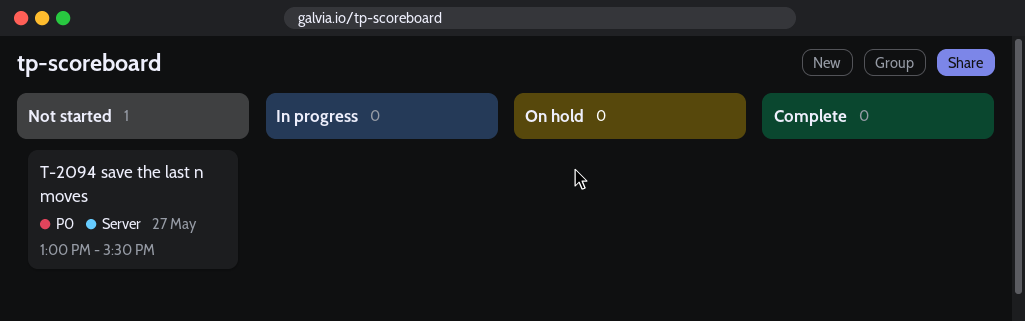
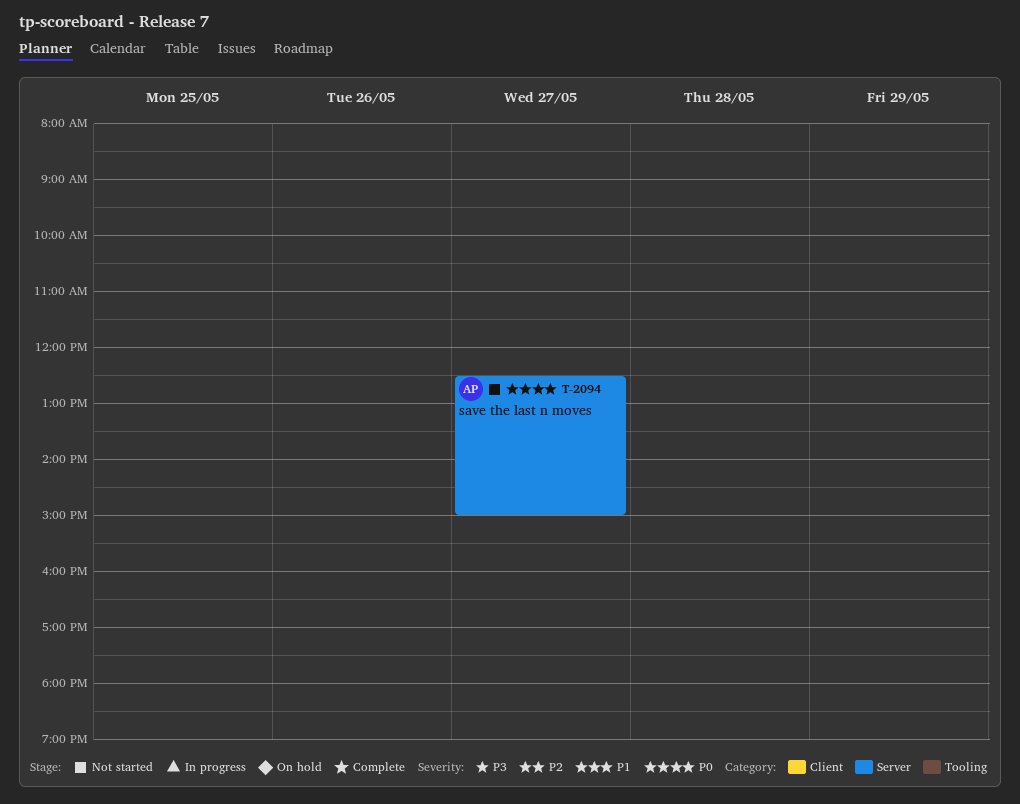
T-2094, begins: 13:00 -> 12:30
T-2094, ends: 15:30 -> 15:00

